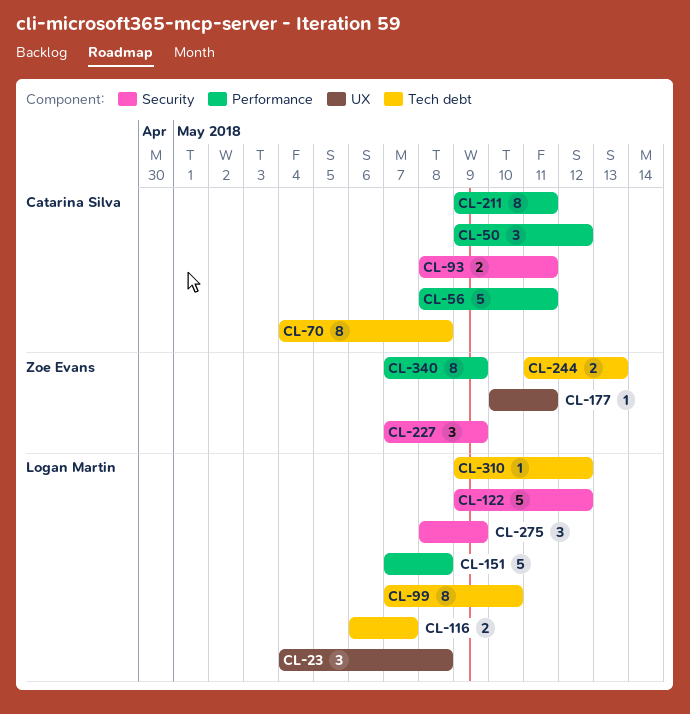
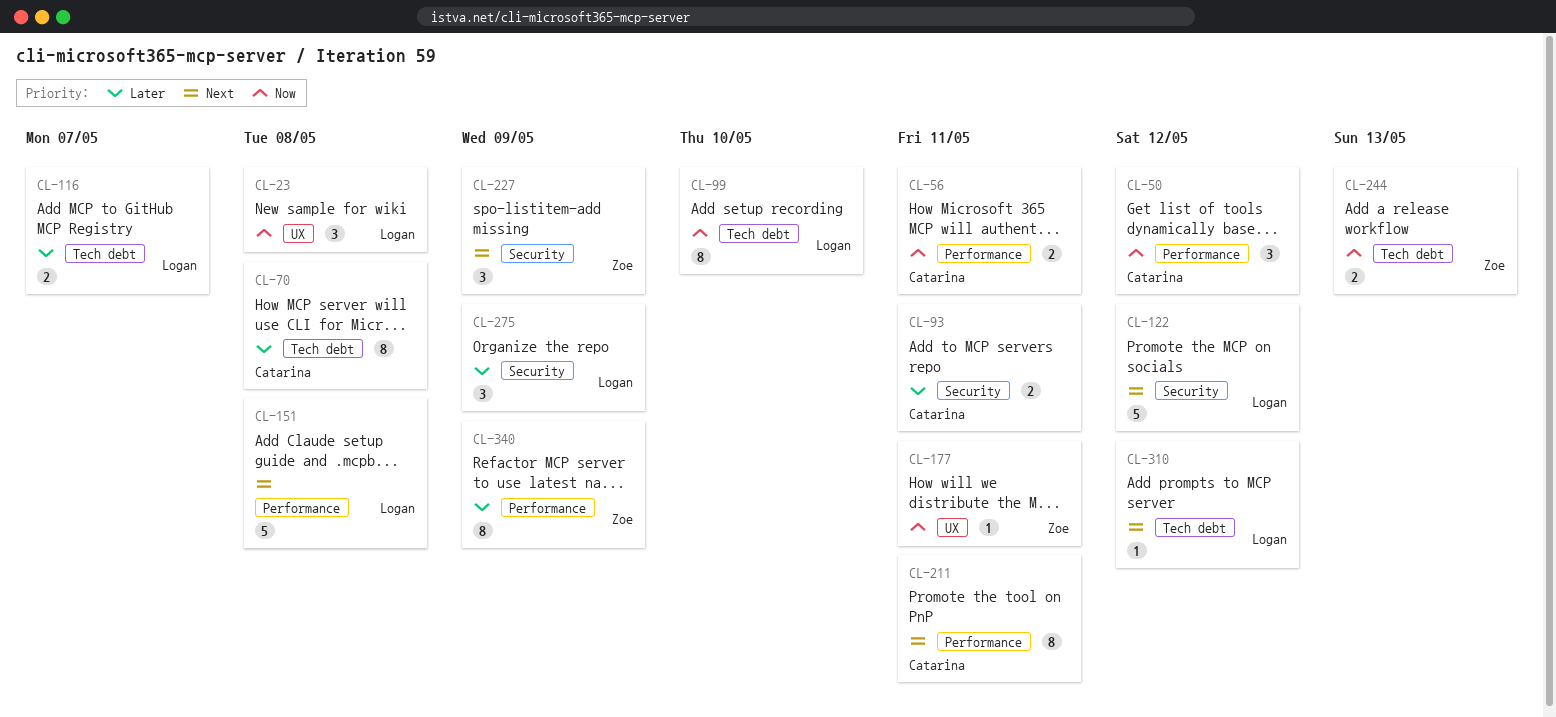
CL-56, estimate: 5 -> 2

